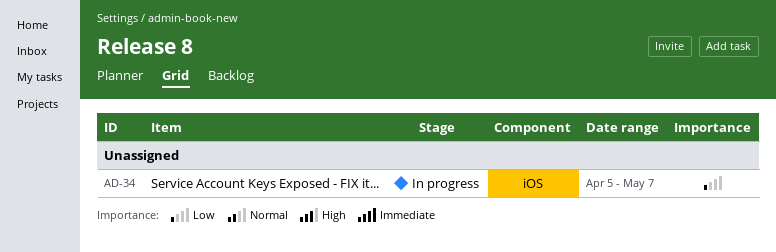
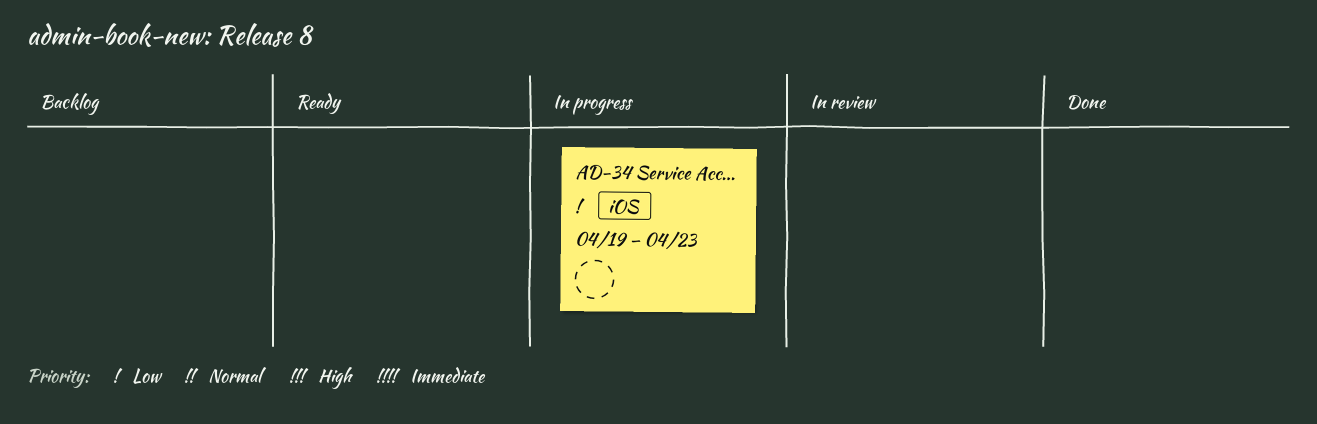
AD-34, start: Apr 5 -> Apr 19
AD-34, due: May 7 -> Apr 23

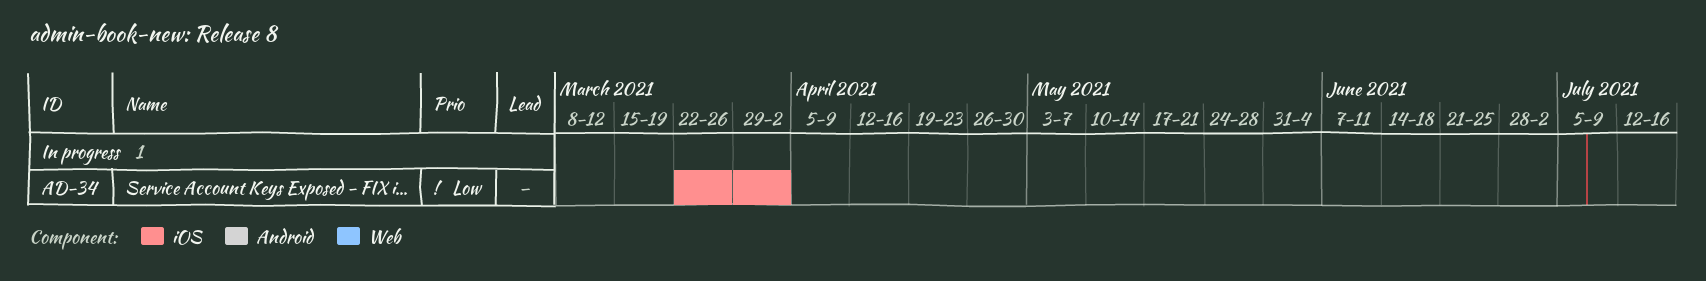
AD-34, start: Apr 19 -> Mar 22
AD-34, due: Apr 23 -> Apr 2

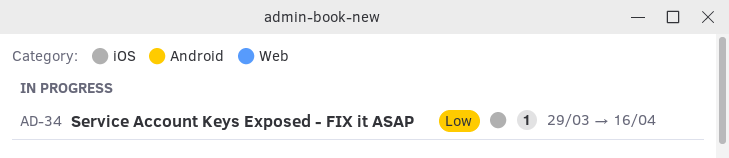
AD-34, start: Mar 22 -> Mar 29
AD-34, due: Apr 2 -> Apr 16

